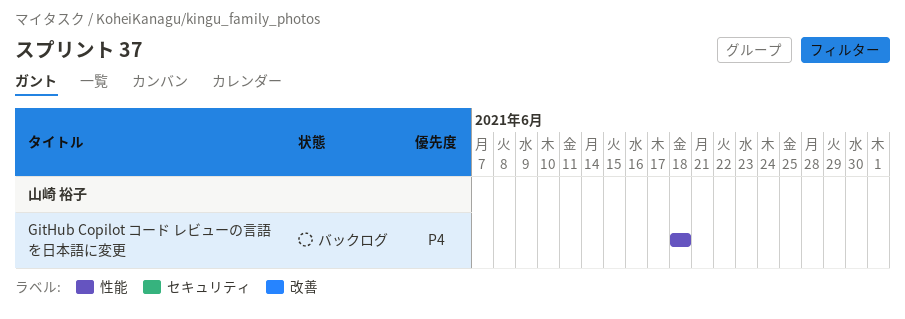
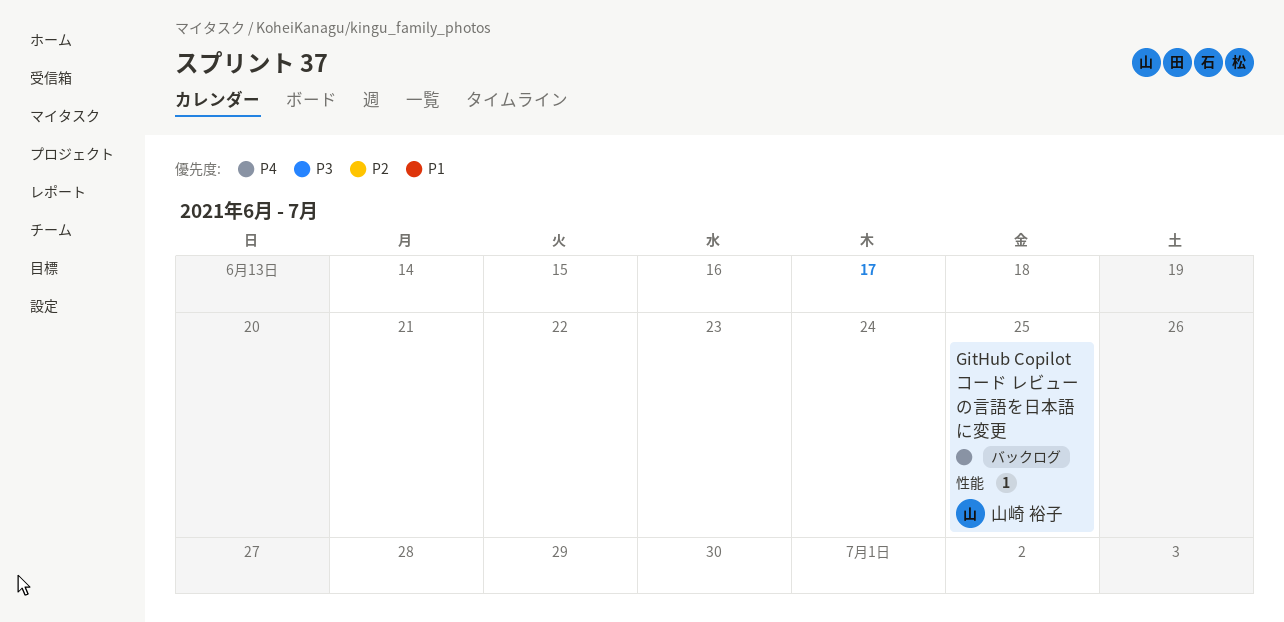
GitHub Copilot コード レビューの言語を日本語に変更, due: Jun 18 -> Jun 25

